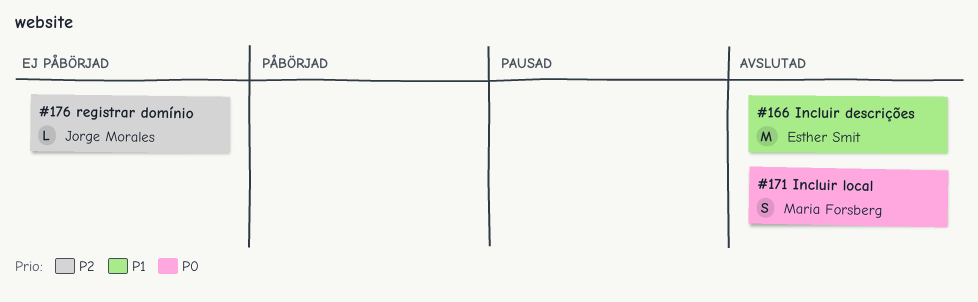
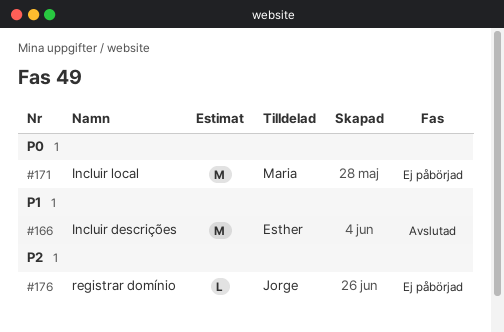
#171, status: Avslutad -> Ej påbörjad
#171, estimate: S -> M

